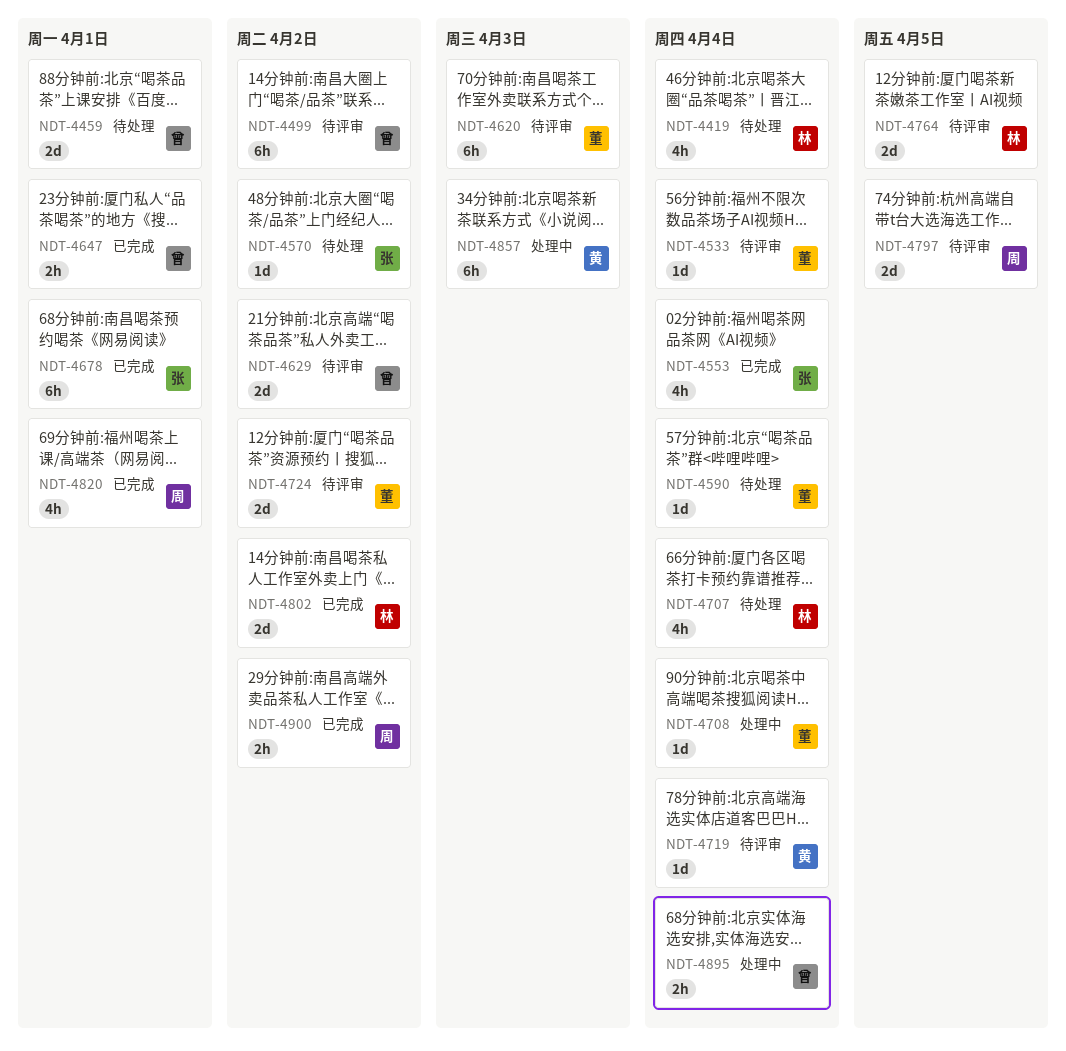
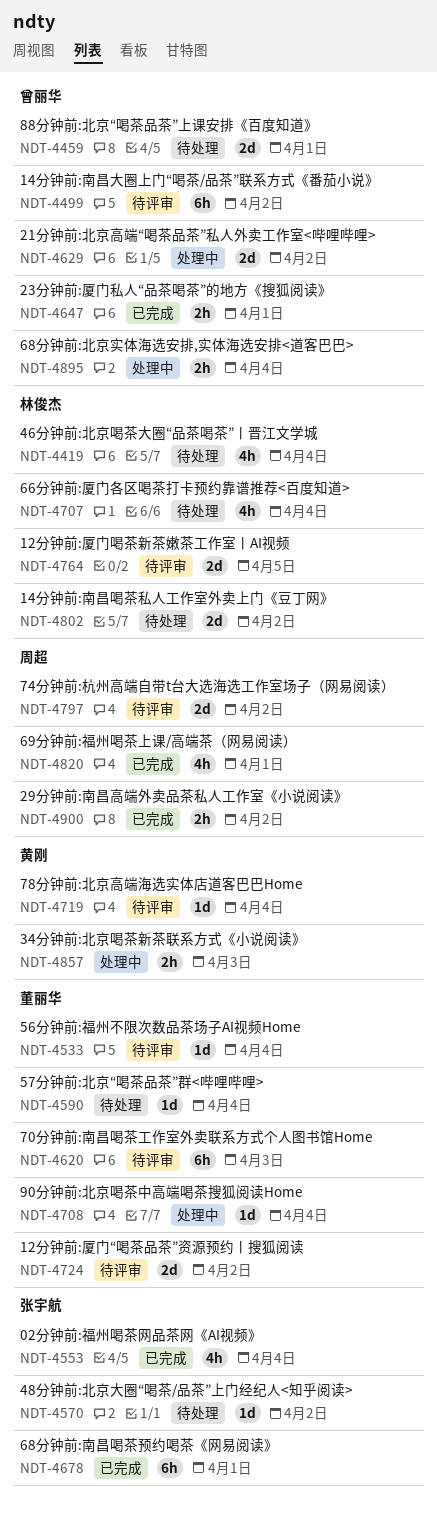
NDT-4629, status: 待评审 -> 处理中
NDT-4797, due: Apr 5 -> Apr 2
NDT-4802, status: 已完成 -> 待处理
NDT-4857, estimate: 6h -> 2h

